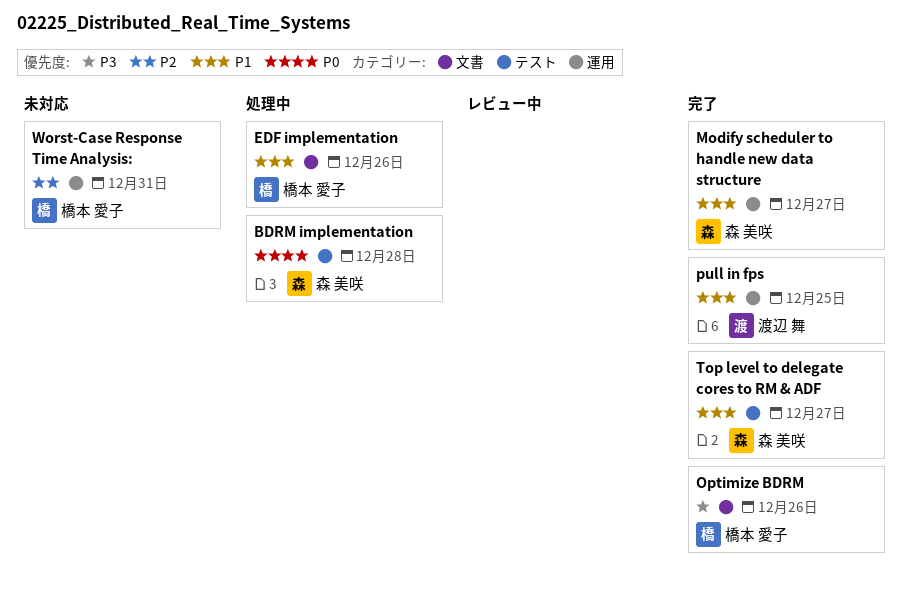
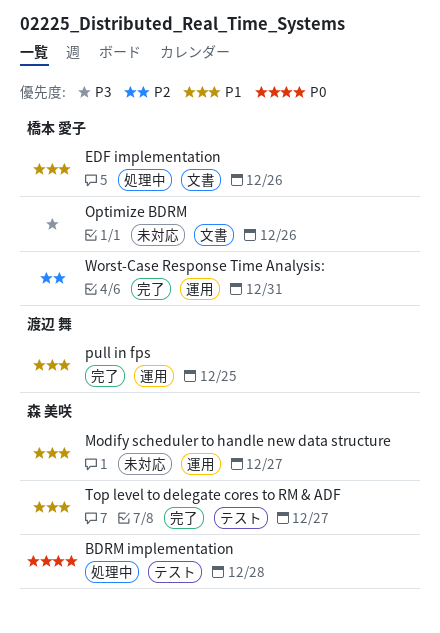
Modify scheduler to handle new data structure, status: 完了 -> 未対応
Optimize BDRM, status: 完了 -> 未対応
Worst-Case Response Time Analysis:, status: 未対応 -> 完了

